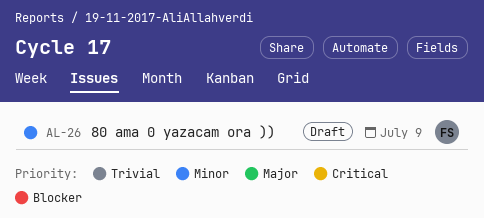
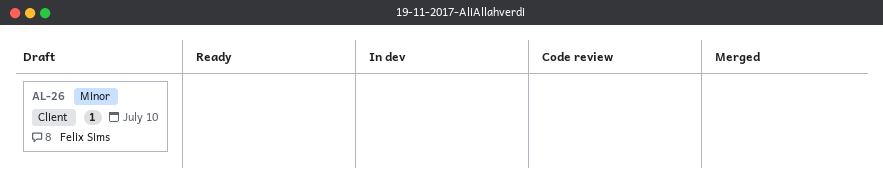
AL-26, due: Jul 9 -> Jul 10

